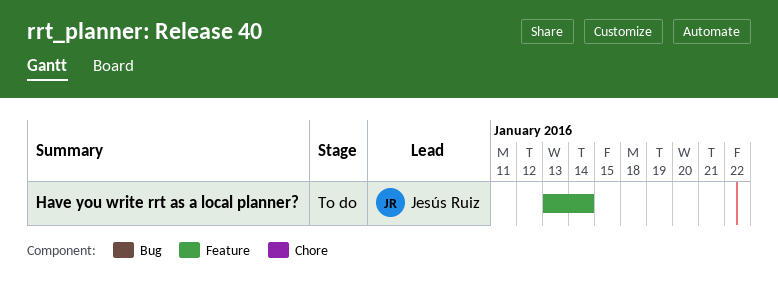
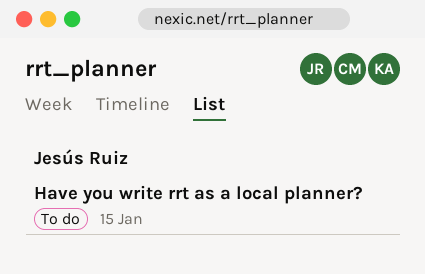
Have you write rrt as a local planner?, due: Jan 14 -> Jan 15

